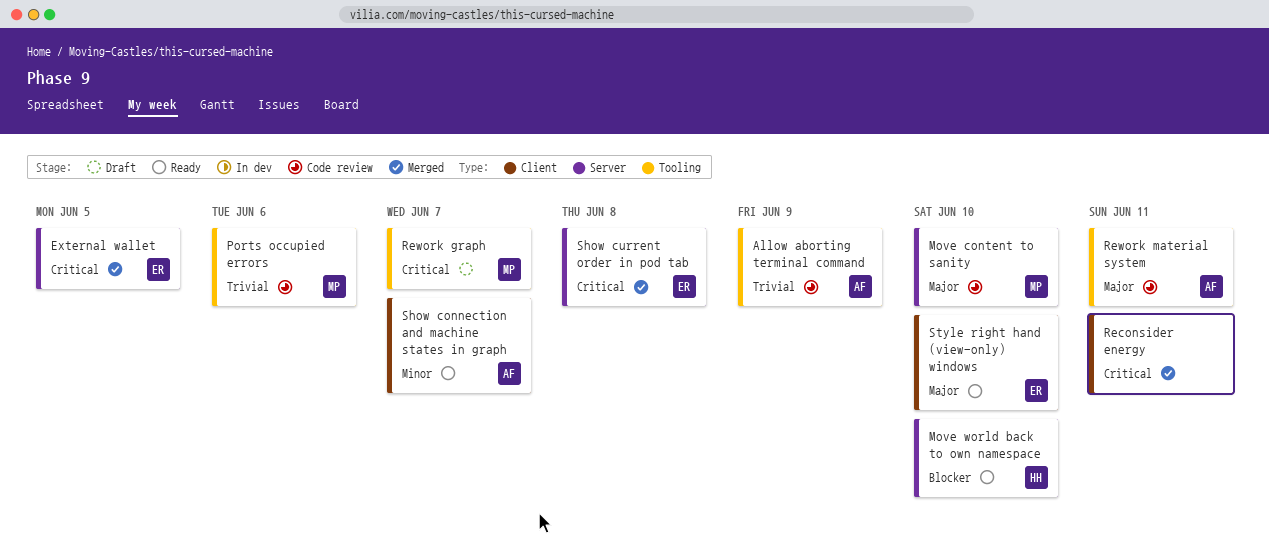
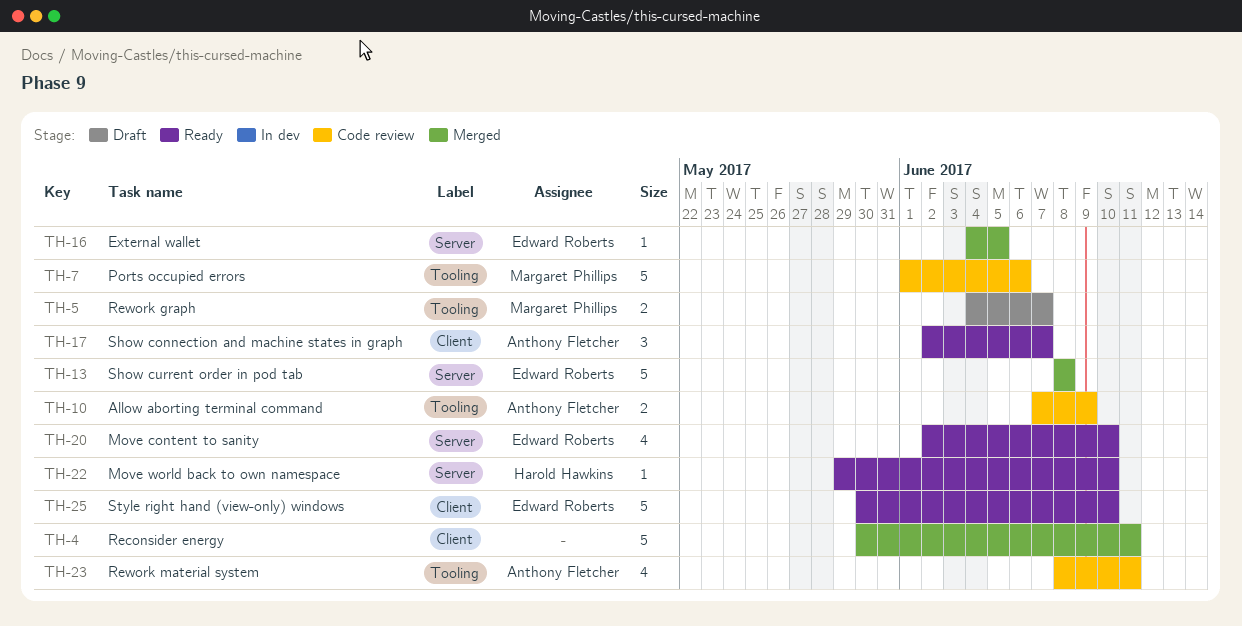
Move content to sanity, status: Code review -> Ready
Move content to sanity, owner: Margaret Phillips -> Edward Roberts

